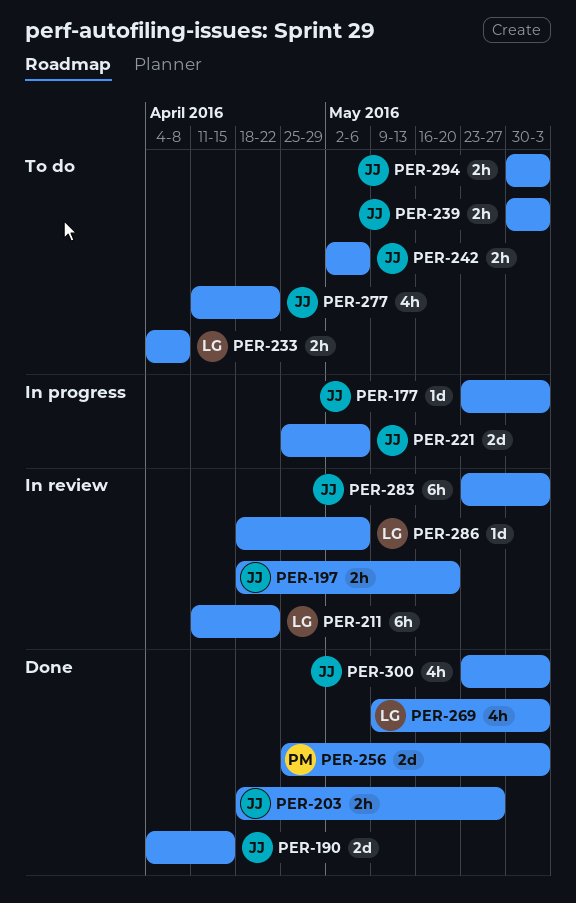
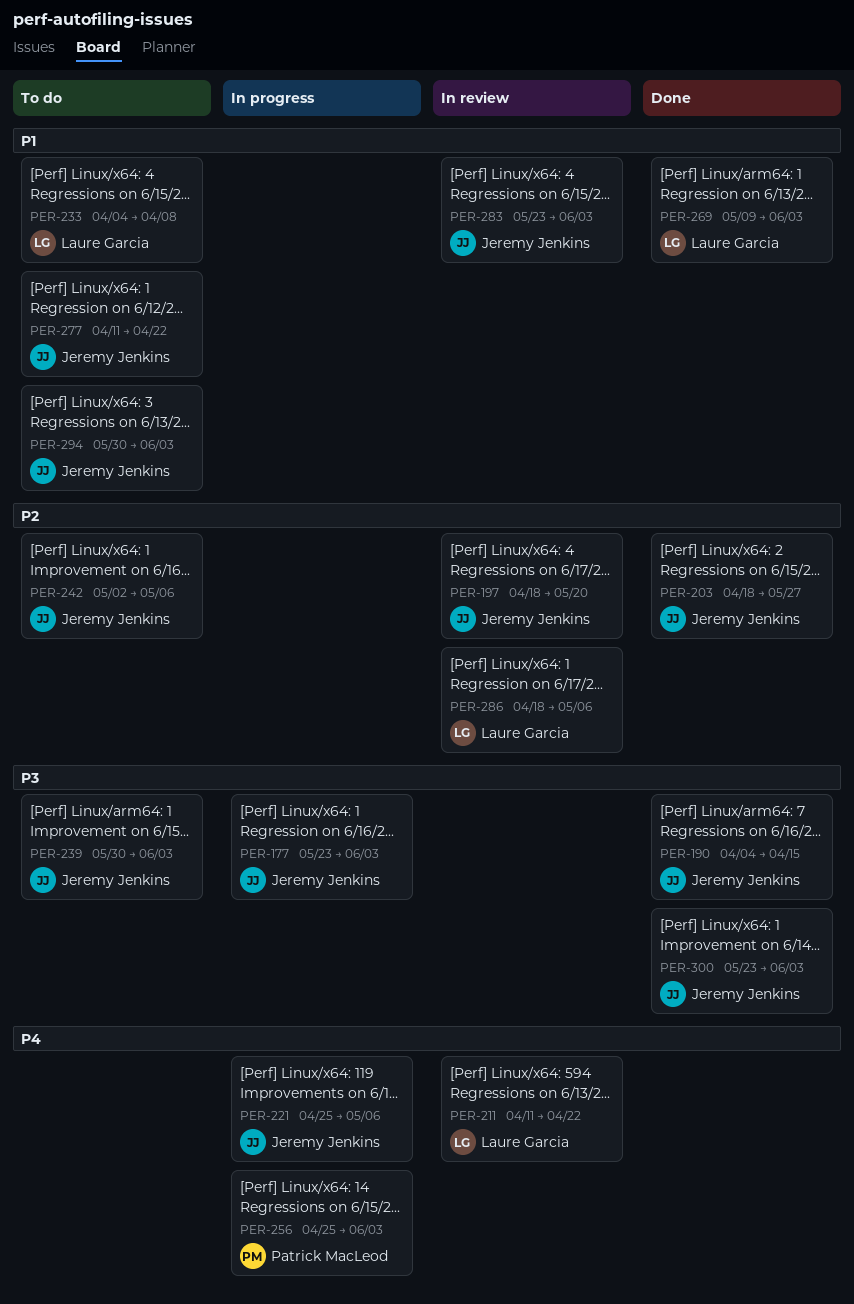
PER-256, status: Done -> In progress

